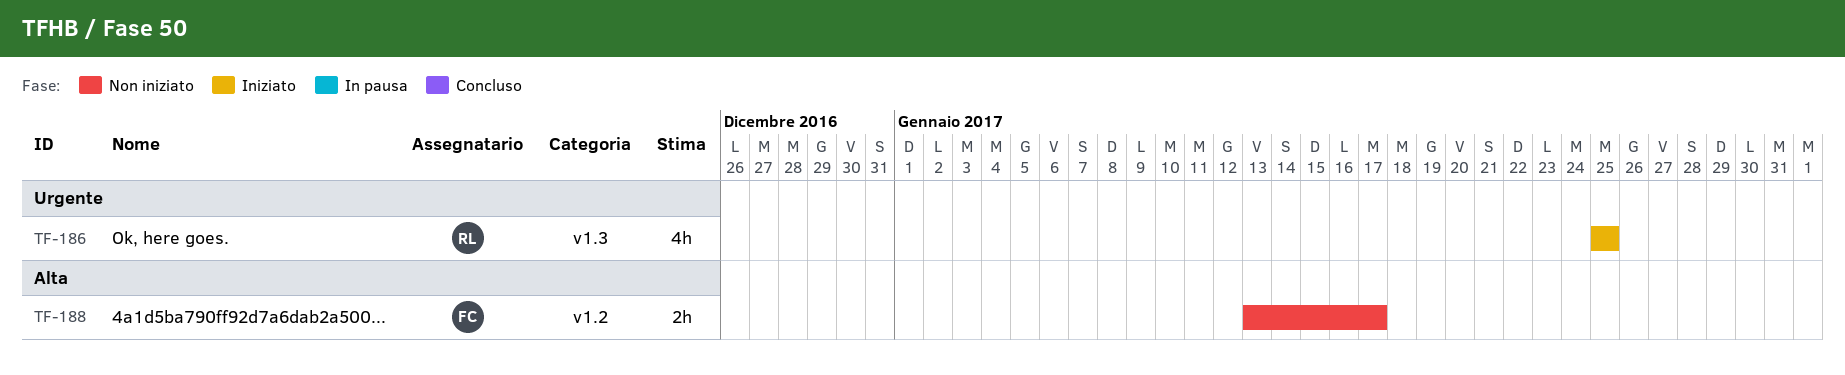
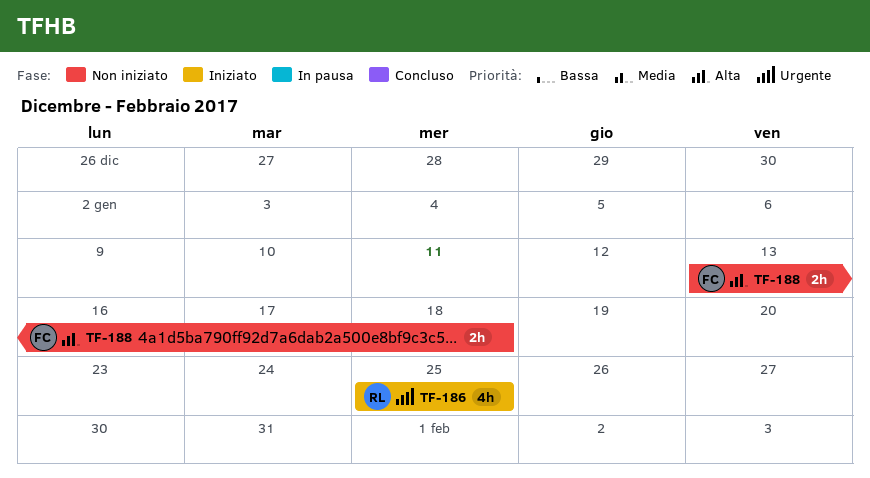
TF-188, due: Jan 17 -> Jan 18

